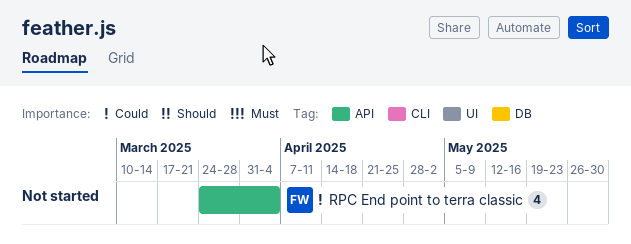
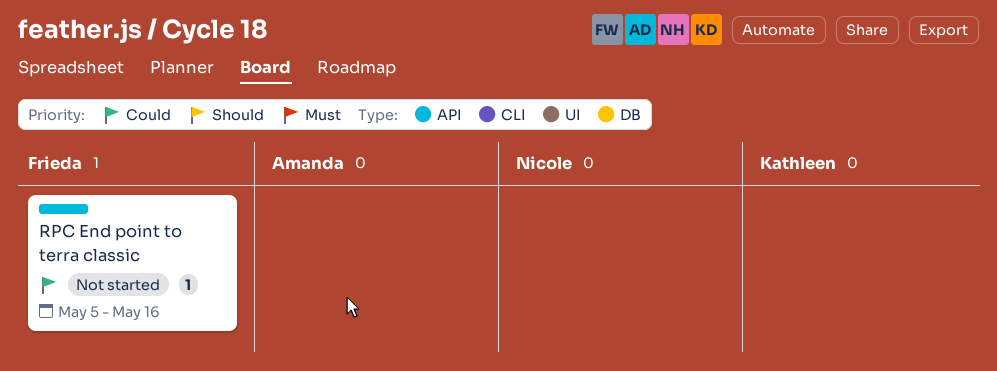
RPC End point to terra classic, estimate: 4 -> 1
RPC End point to terra classic, start: Mar 24 -> May 5
RPC End point to terra classic, due: Apr 4 -> May 16

